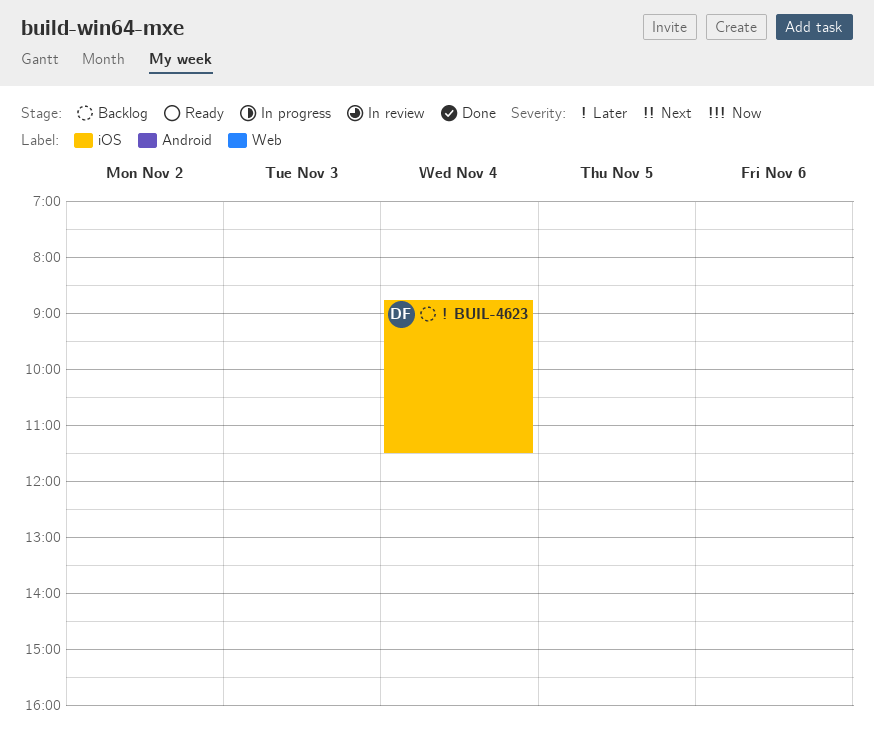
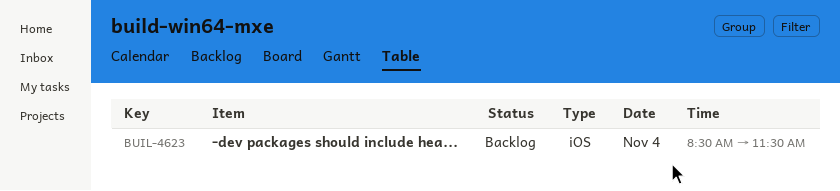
BUIL-4623, begins: 08:45 -> 08:30

